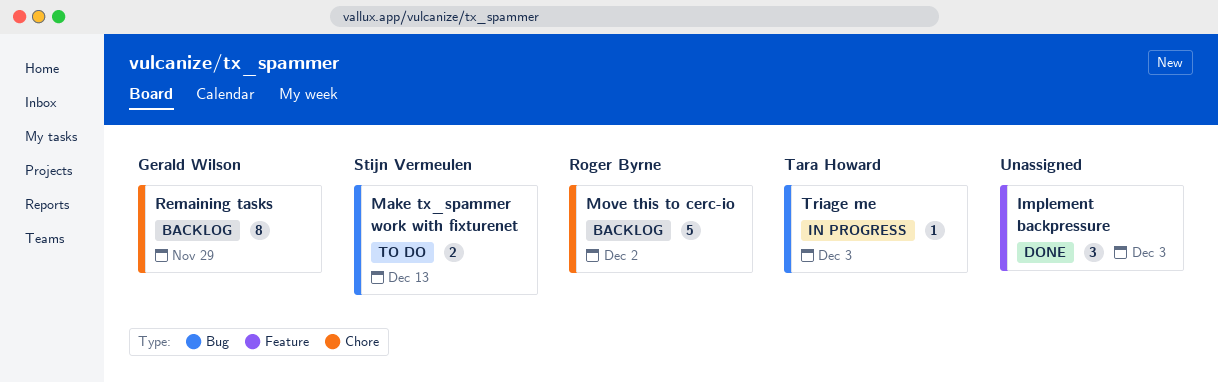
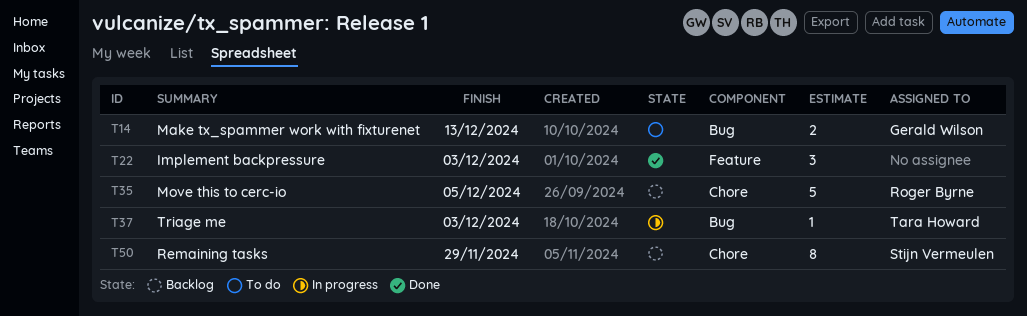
Make tx_spammer work with fixturenet, owner: Stijn Vermeulen -> Gerald Wilson
Move this to cerc-io, due: Dec 2 -> Dec 5
Remaining tasks, owner: Gerald Wilson -> Stijn Vermeulen

